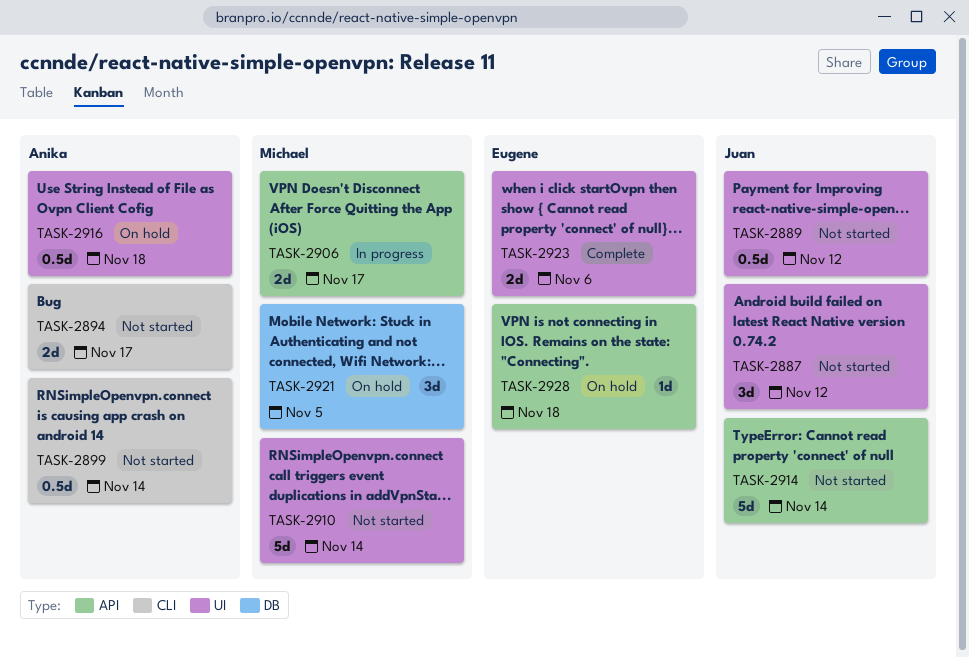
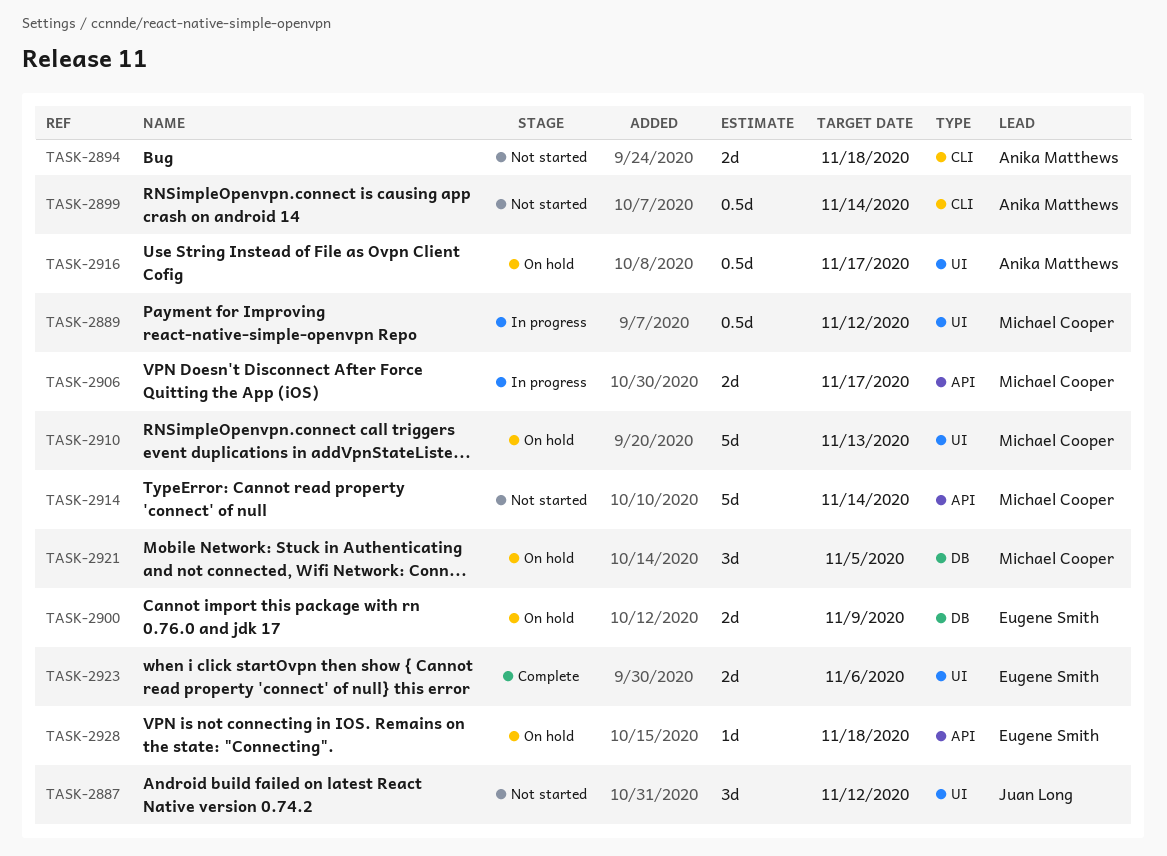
TASK-2889, status: Not started -> In progress
TASK-2889, owner: Juan Long -> Michael Cooper
TASK-2894, due: Nov 17 -> Nov 18
TASK-2900: none -> present
TASK-2910, status: Not started -> On hold
TASK-2910, due: Nov 14 -> Nov 13
TASK-2914, owner: Juan Long -> Michael Cooper
TASK-2916, due: Nov 18 -> Nov 17

